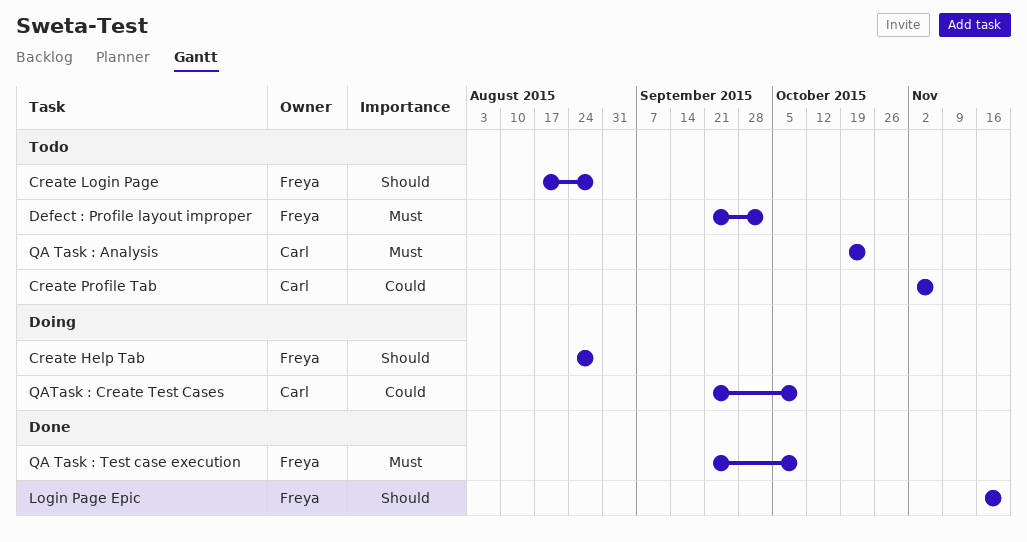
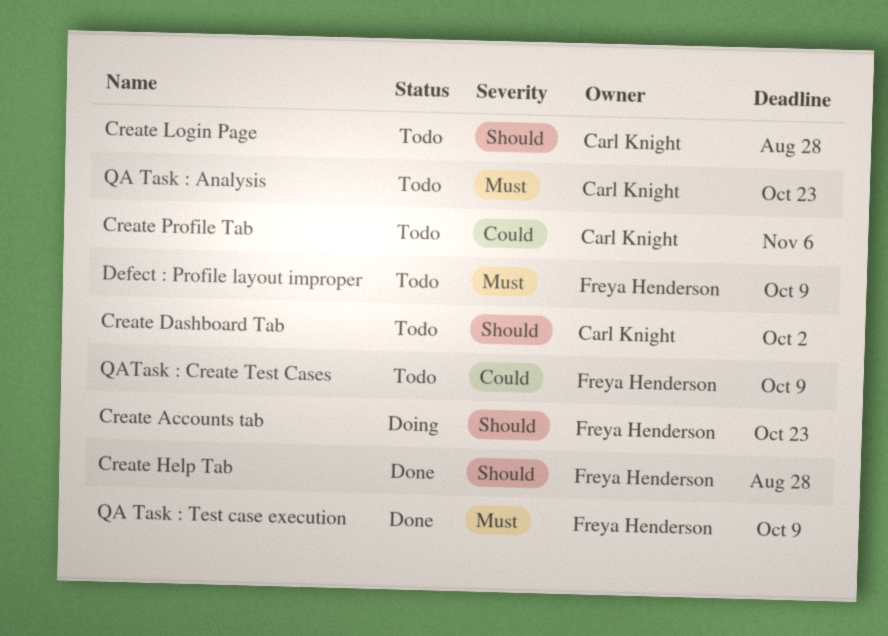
Create Accounts tab: none -> present
Create Dashboard Tab: none -> present
Create Help Tab, status: Doing -> Done
Create Login Page, owner: Freya Henderson -> Carl Knight
Defect : Profile layout improper, due: Oct 2 -> Oct 9
Login Page Epic: present -> none
QATask : Create Test Cases, status: Doing -> Todo
QATask : Create Test Cases, owner: Carl Knight -> Freya Henderson

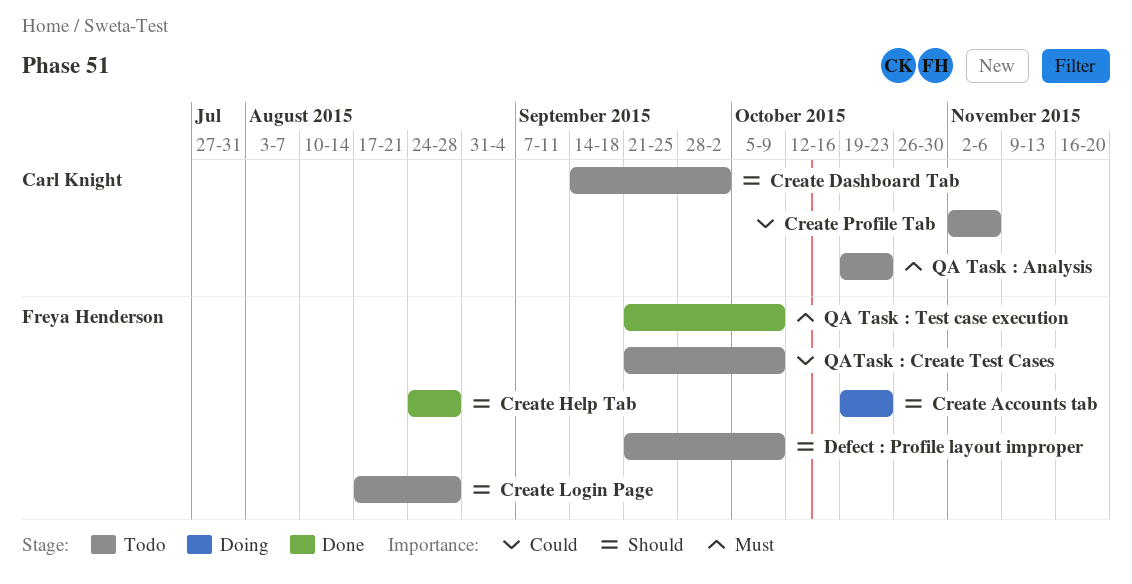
Create Login Page, owner: Carl Knight -> Freya Henderson
Defect : Profile layout improper, priority: Must -> Should

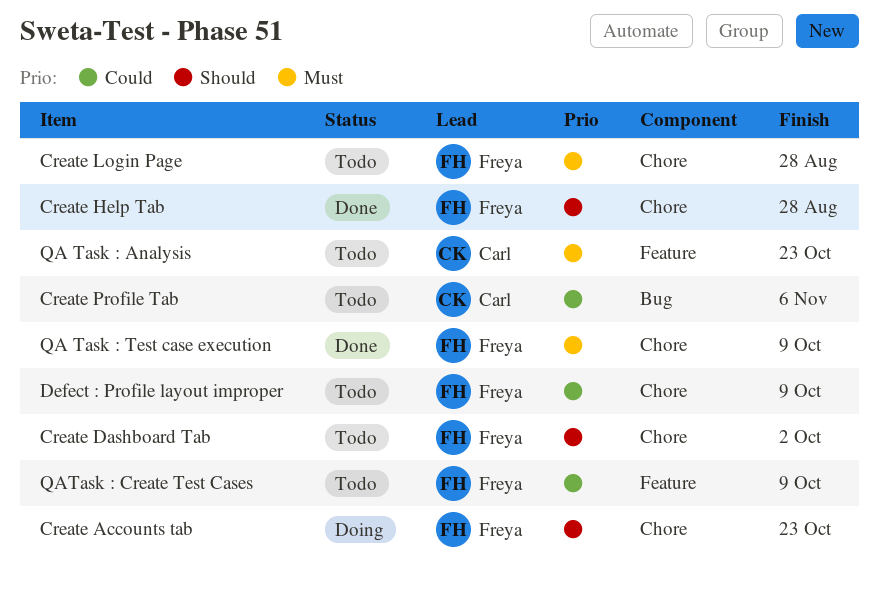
Create Dashboard Tab, owner: Carl Knight -> Freya Henderson
Create Login Page, priority: Should -> Must
Defect : Profile layout improper, priority: Should -> Could

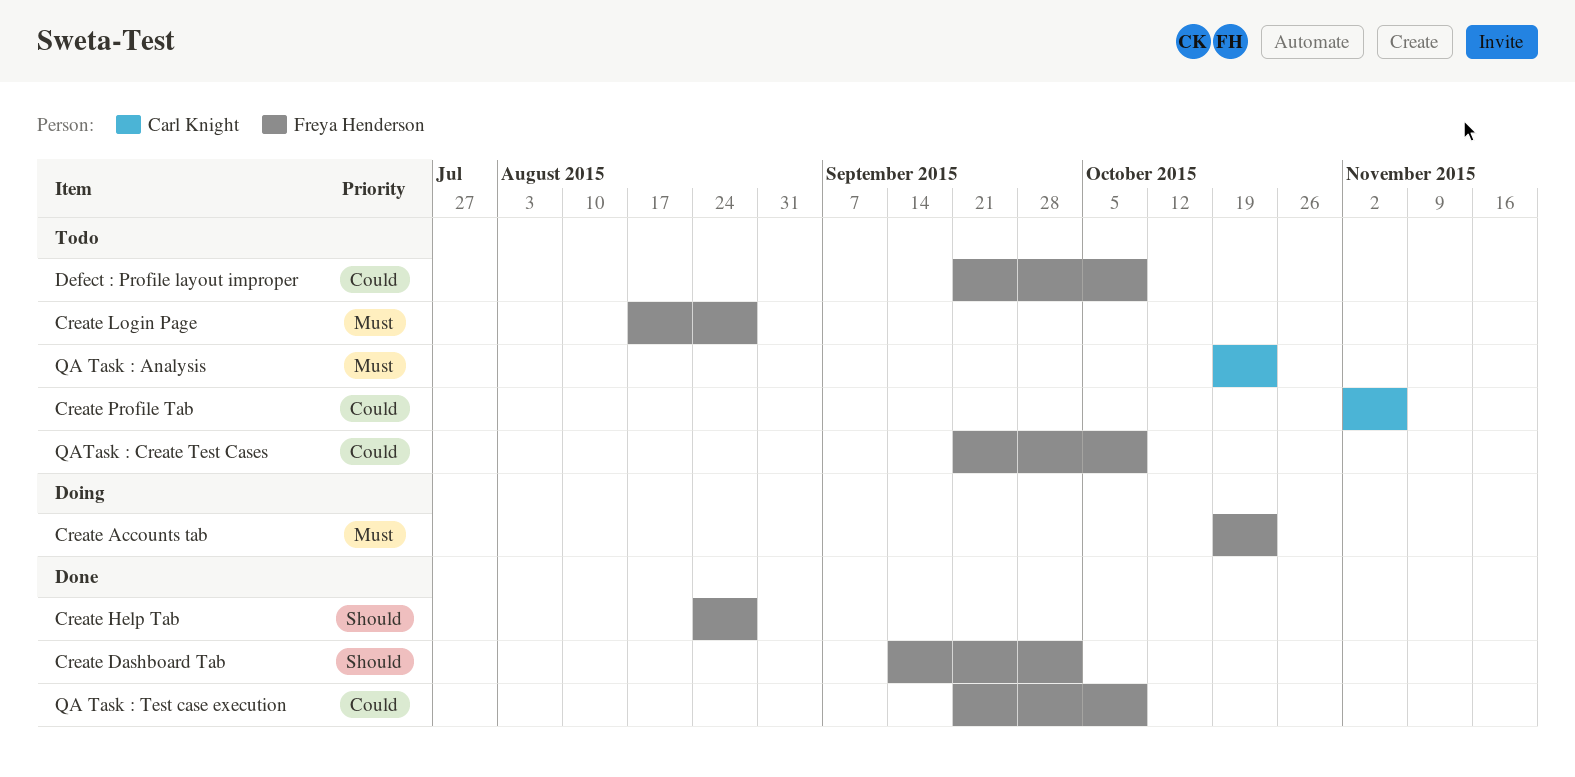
Create Accounts tab, priority: Should -> Must
Create Dashboard Tab, status: Todo -> Done
QA Task : Test case execution, priority: Must -> Could

